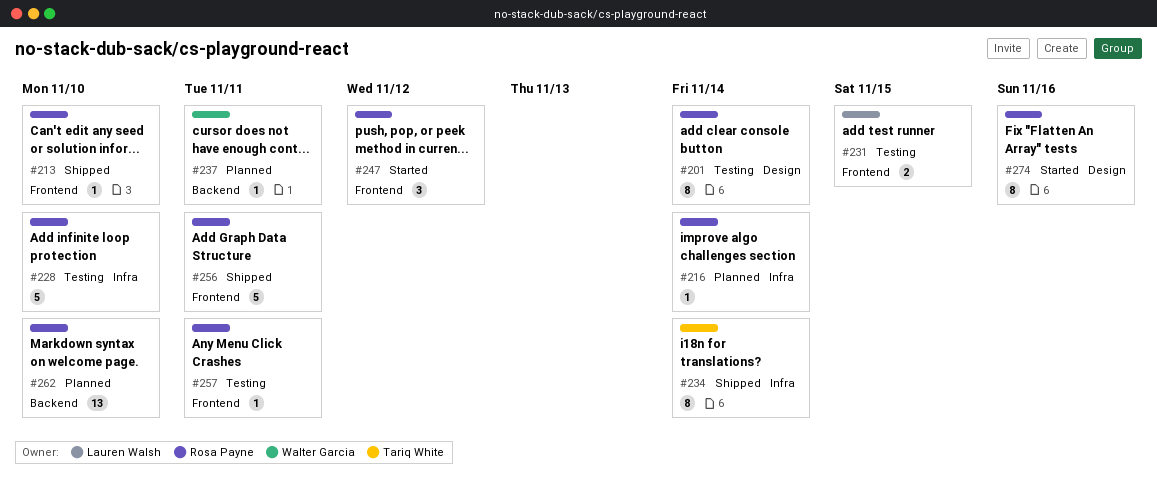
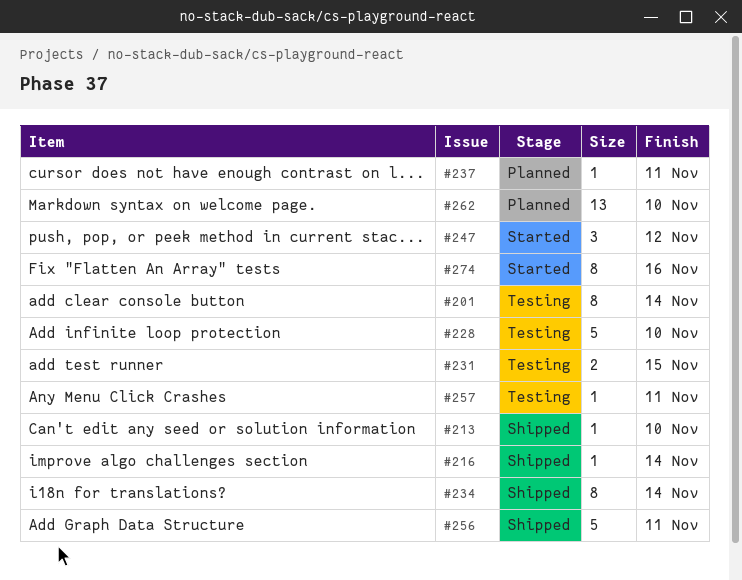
#216, status: Planned -> Shipped

